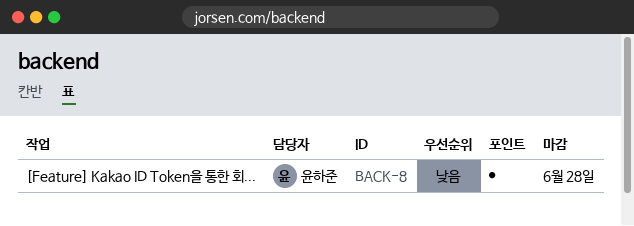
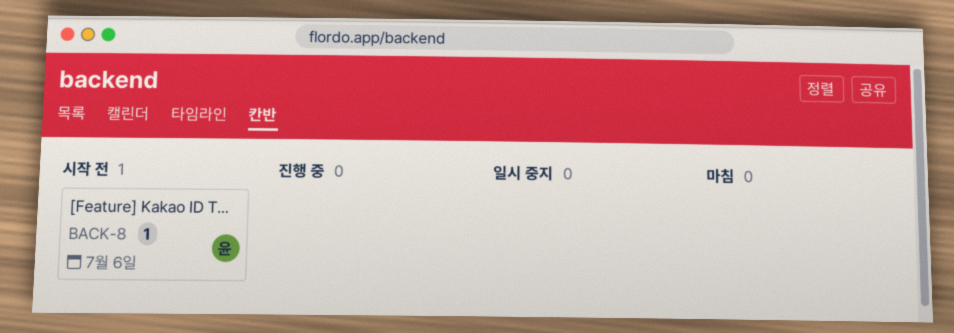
BACK-8, due: Jun 28 -> Jul 6

